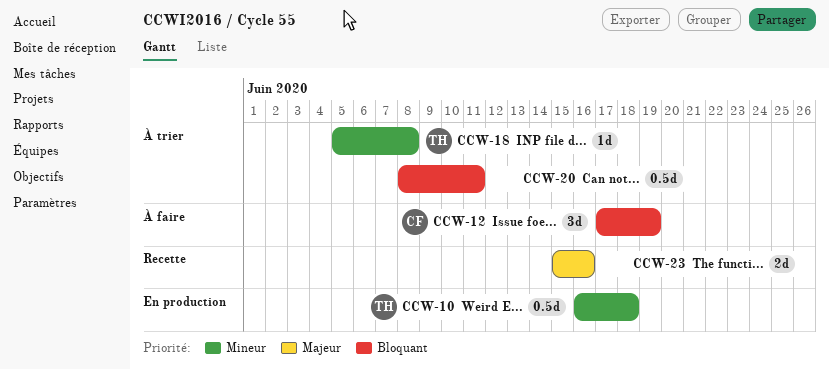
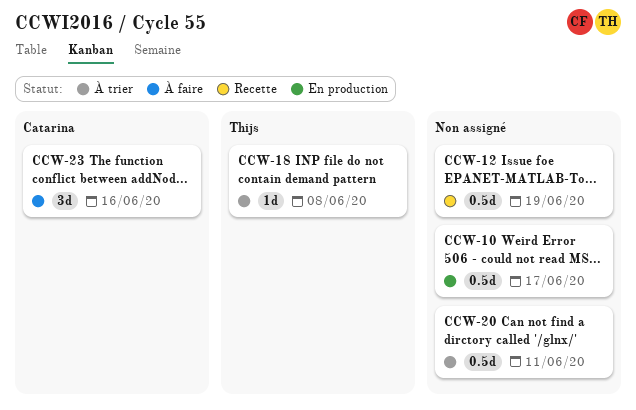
CCW-10, owner: Thijs -> none
CCW-10, due: Jun 18 -> Jun 17
CCW-12, status: À faire -> Recette
CCW-12, owner: Catarina -> none
CCW-12, estimate: 3d -> 0.5d
CCW-23, status: Recette -> À faire
CCW-23, owner: none -> Catarina
CCW-23, estimate: 2d -> 3d

